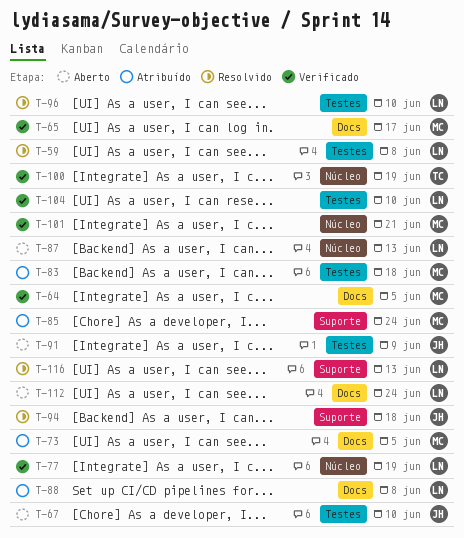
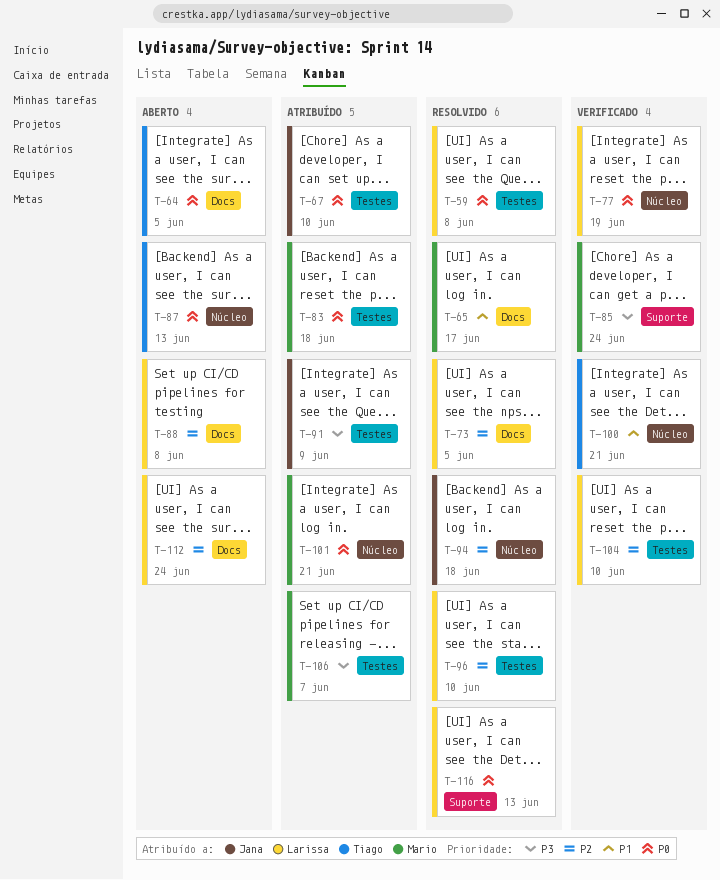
T-64, status: Verificado -> Aberto
T-64, owner: Mario -> Tiago
T-65, status: Verificado -> Resolvido
T-67, status: Aberto -> Atribuído
T-73, status: Atribuído -> Resolvido
T-73, owner: Mario -> Larissa
T-85, status: Atribuído -> Verificado
T-87, owner: Larissa -> Tiago
T-88, status: Atribuído -> Aberto
T-91, status: Aberto -> Atribuído
T-94, label: Suporte -> Núcleo
T-100, due: Jun 19 -> Jun 21
T-101, status: Verificado -> Atribuído
T-106: none -> present

